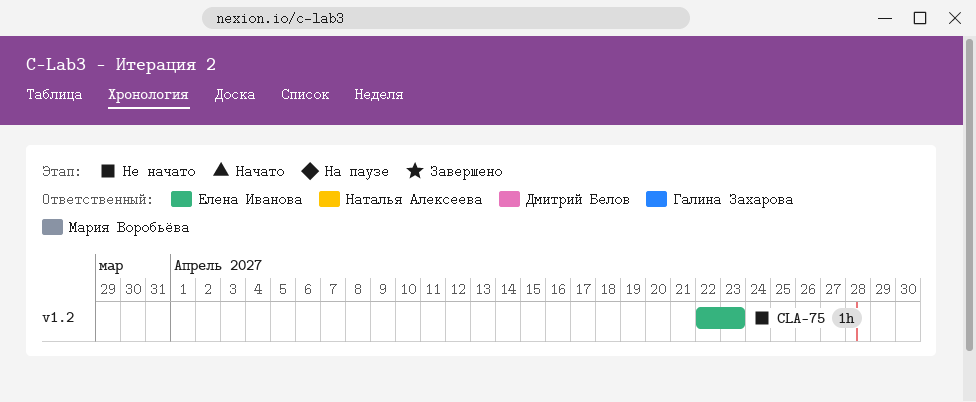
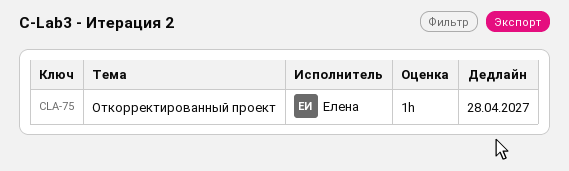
CLA-75, due: Apr 23 -> Apr 28

